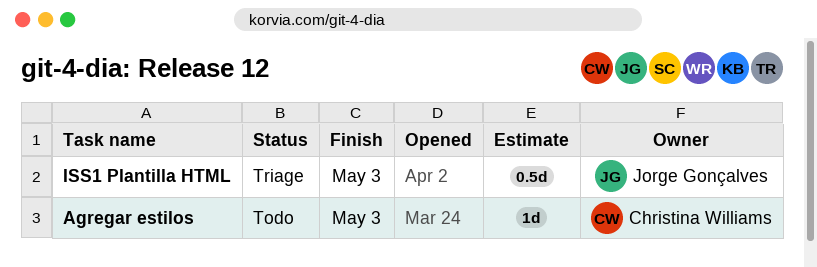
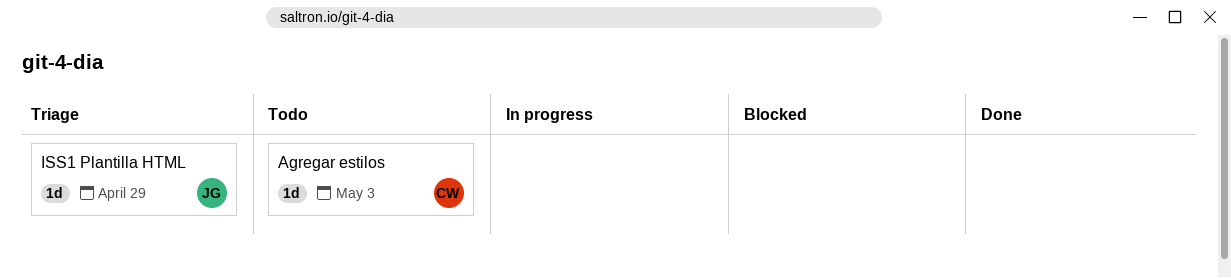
ISS1 Plantilla HTML, estimate: 0.5d -> 1d
ISS1 Plantilla HTML, due: May 3 -> Apr 29

